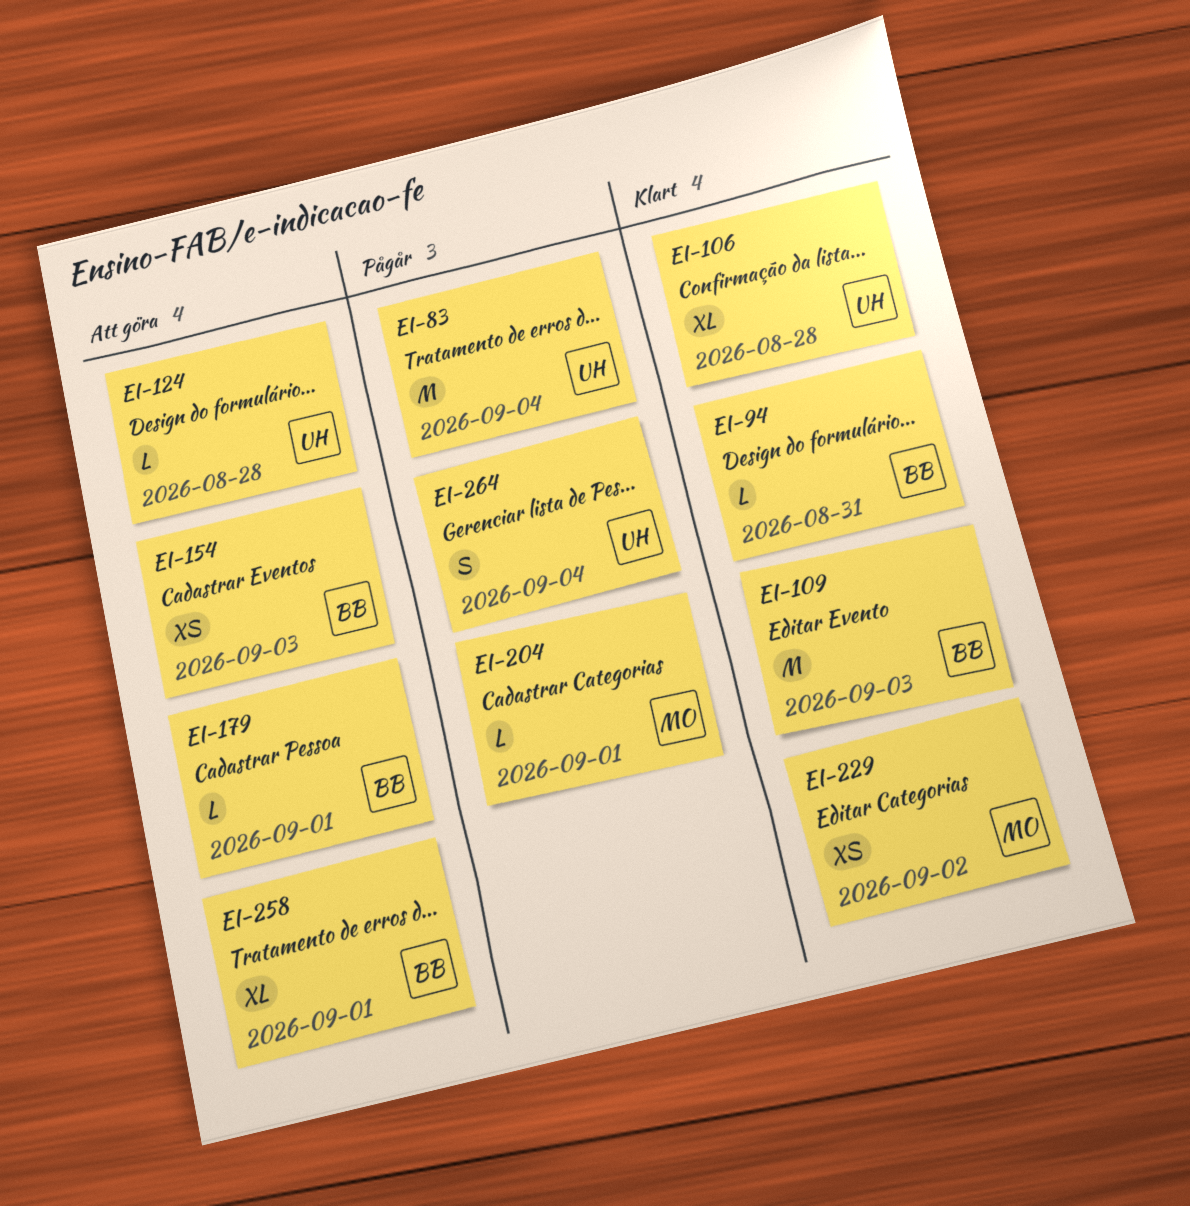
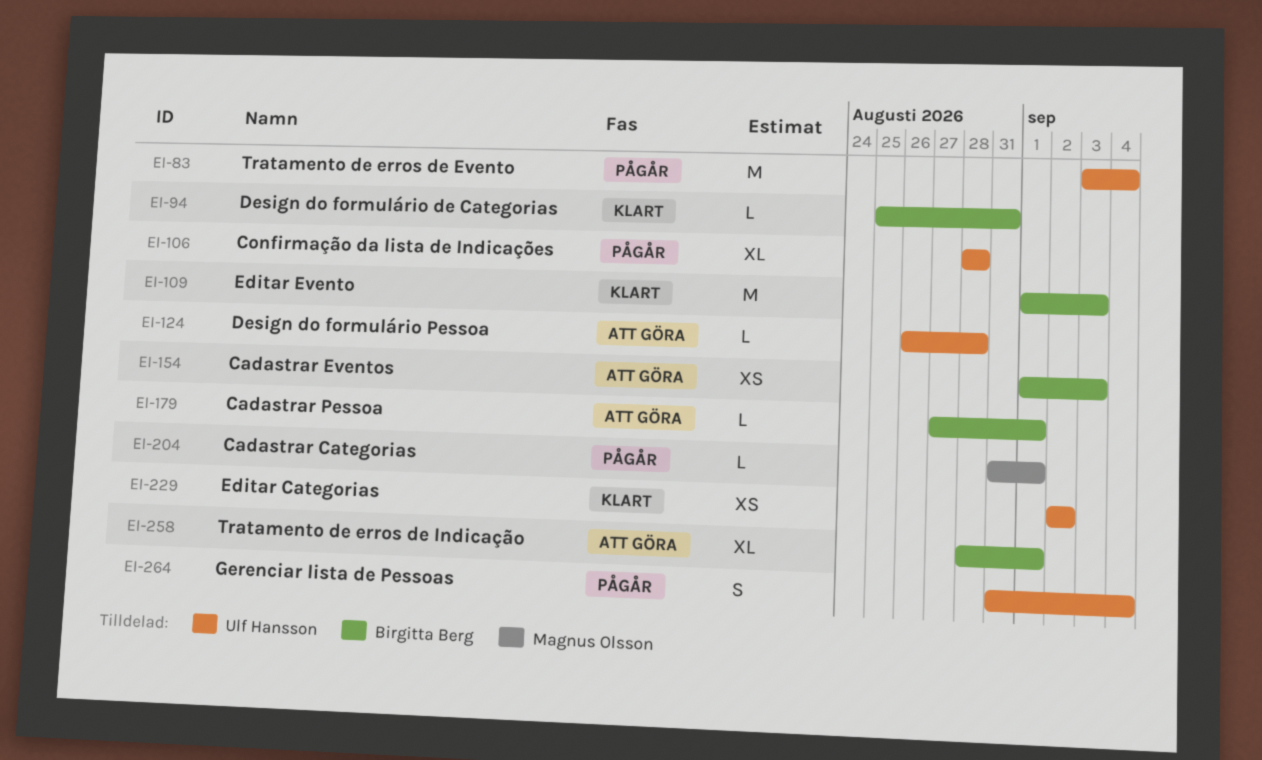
EI-106, status: Klart -> Pågår
EI-229, owner: Magnus Olsson -> Ulf Hansson

